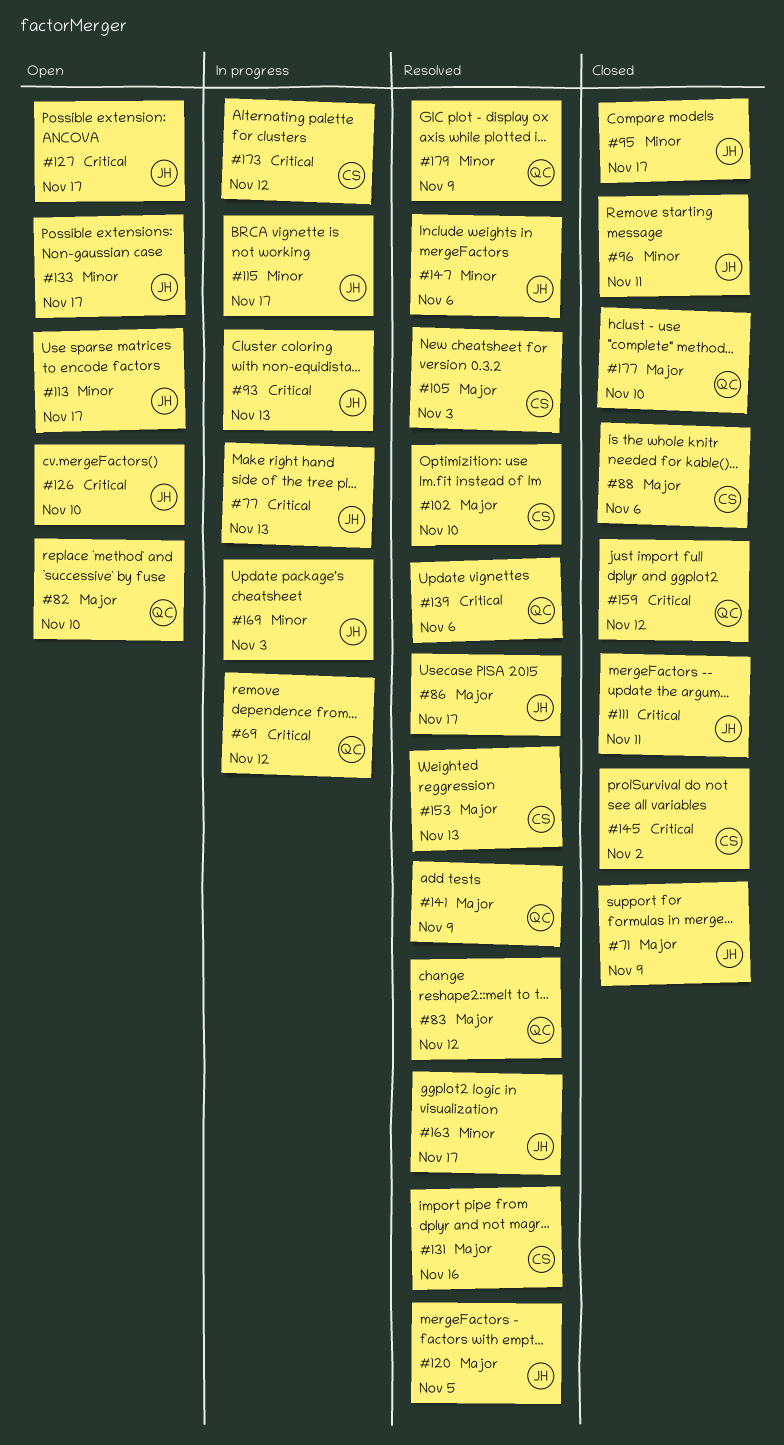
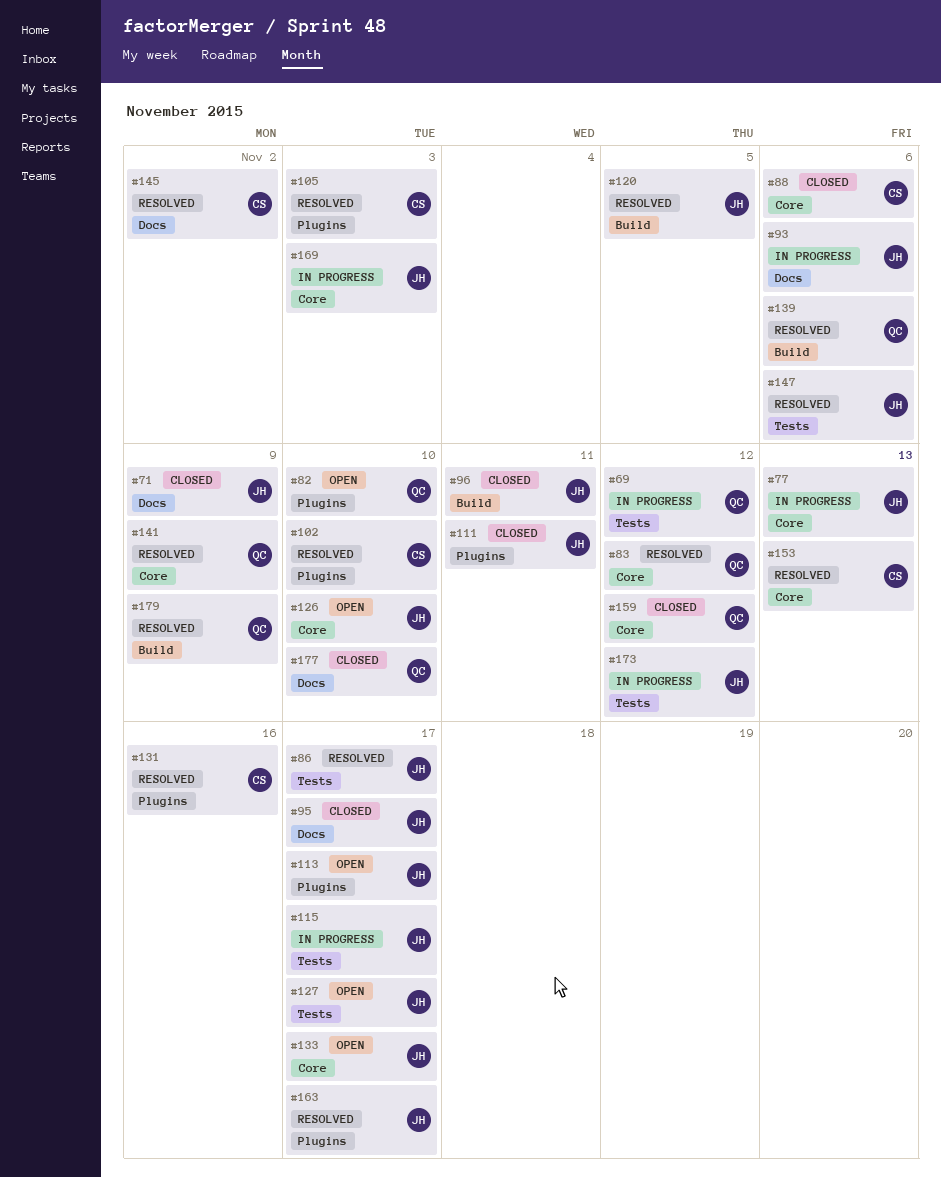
#93, due: Nov 13 -> Nov 6
#145, status: Closed -> Resolved
#173, owner: CS -> JH

